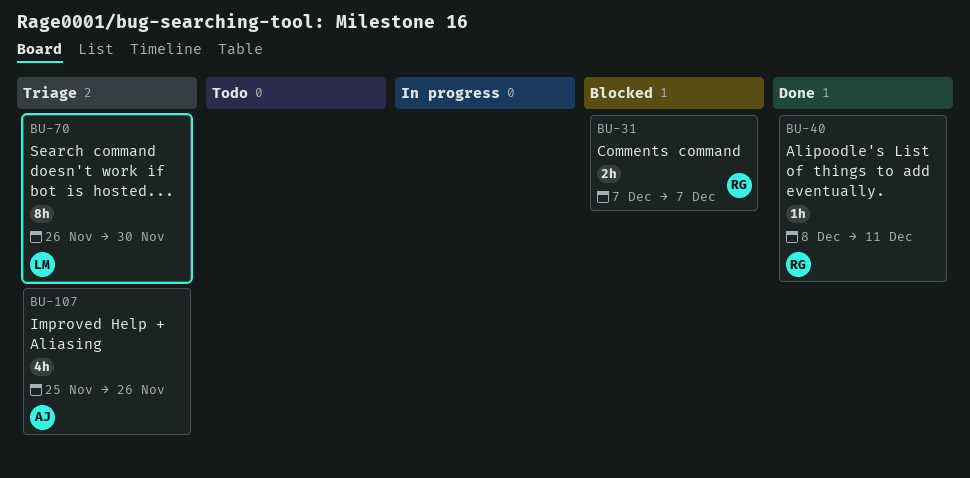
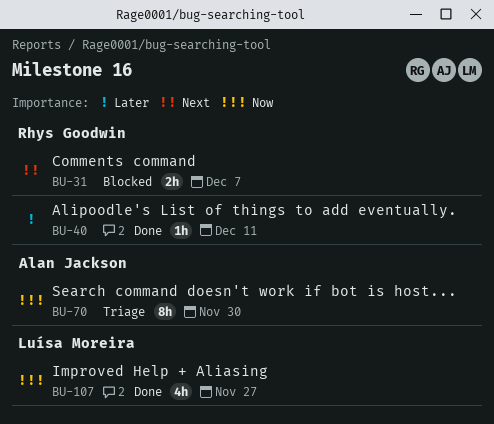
BU-70, owner: Luísa Moreira -> Alan Jackson
BU-107, status: Triage -> Done
BU-107, owner: Alan Jackson -> Luísa Moreira
BU-107, due: Nov 26 -> Nov 27

